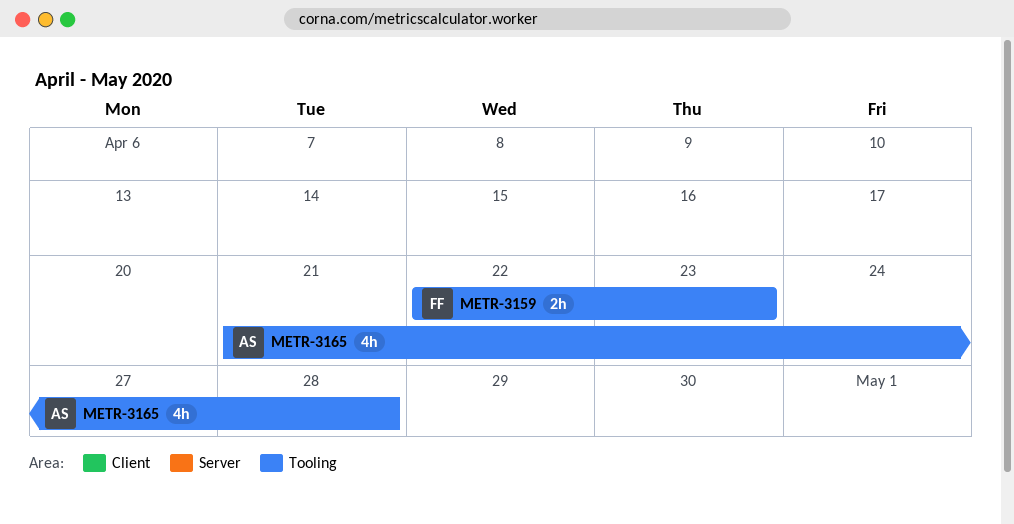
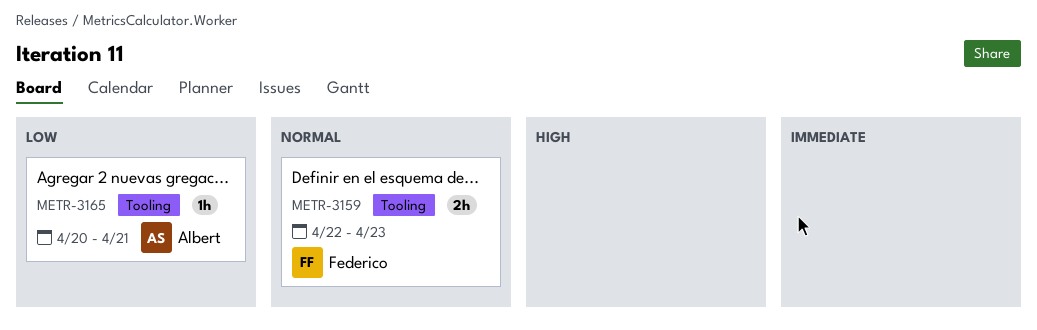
METR-3165, estimate: 4h -> 1h
METR-3165, start: Apr 21 -> Apr 20
METR-3165, due: Apr 28 -> Apr 21

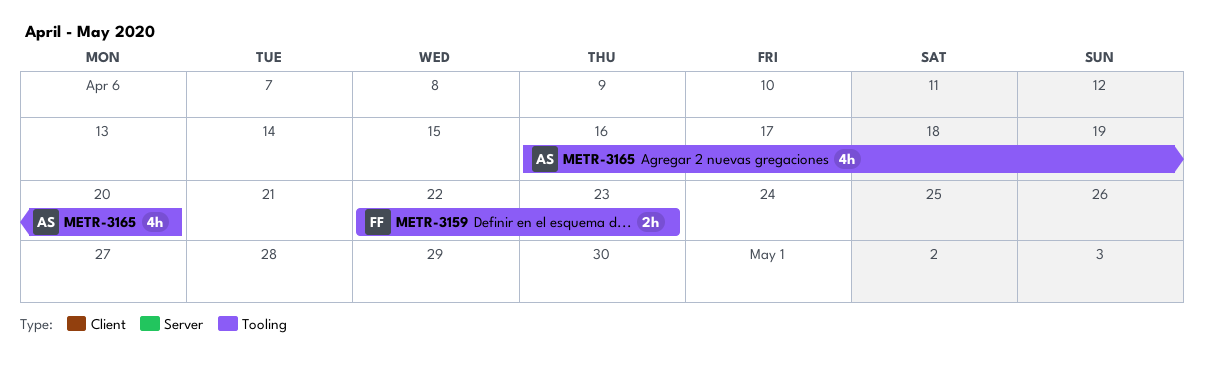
METR-3165, estimate: 1h -> 4h
METR-3165, start: Apr 20 -> Apr 16
METR-3165, due: Apr 21 -> Apr 20

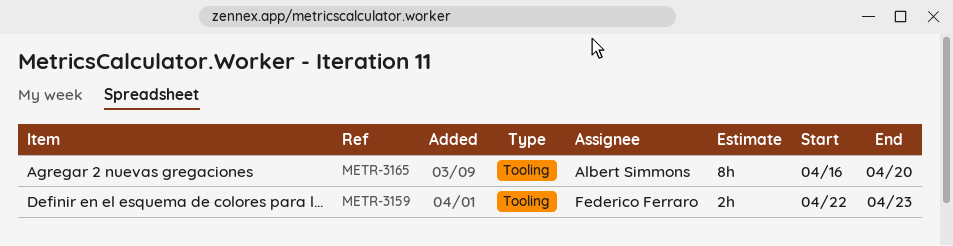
METR-3165, estimate: 4h -> 8h

